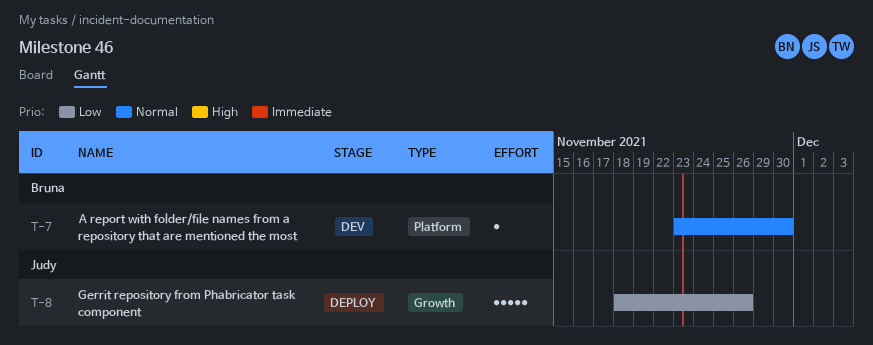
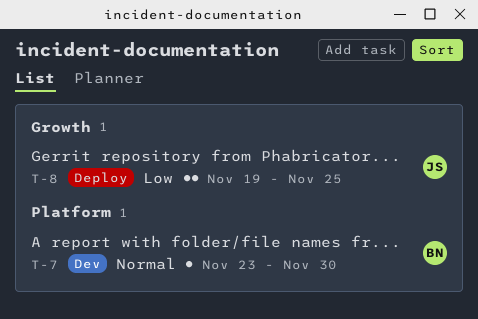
T-8, estimate: 5 -> 2
T-8, start: Nov 18 -> Nov 19
T-8, due: Nov 26 -> Nov 25

